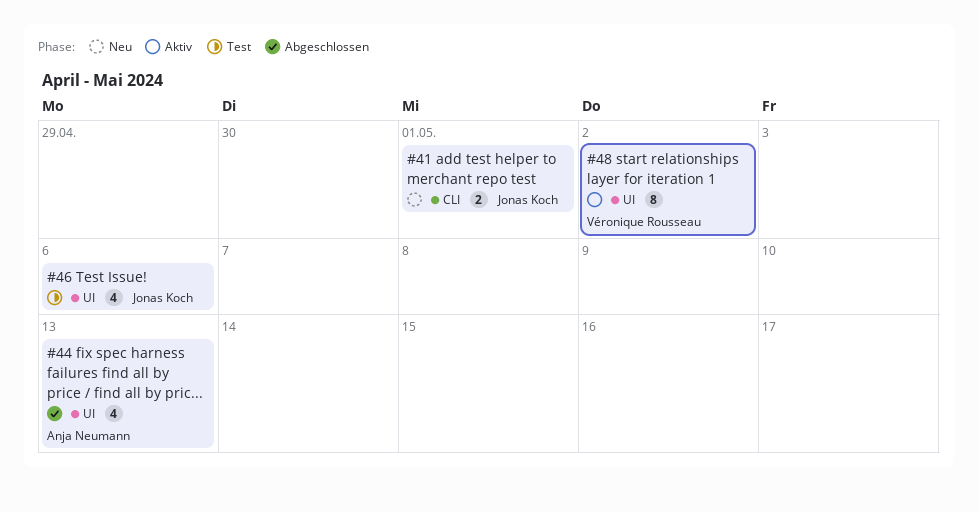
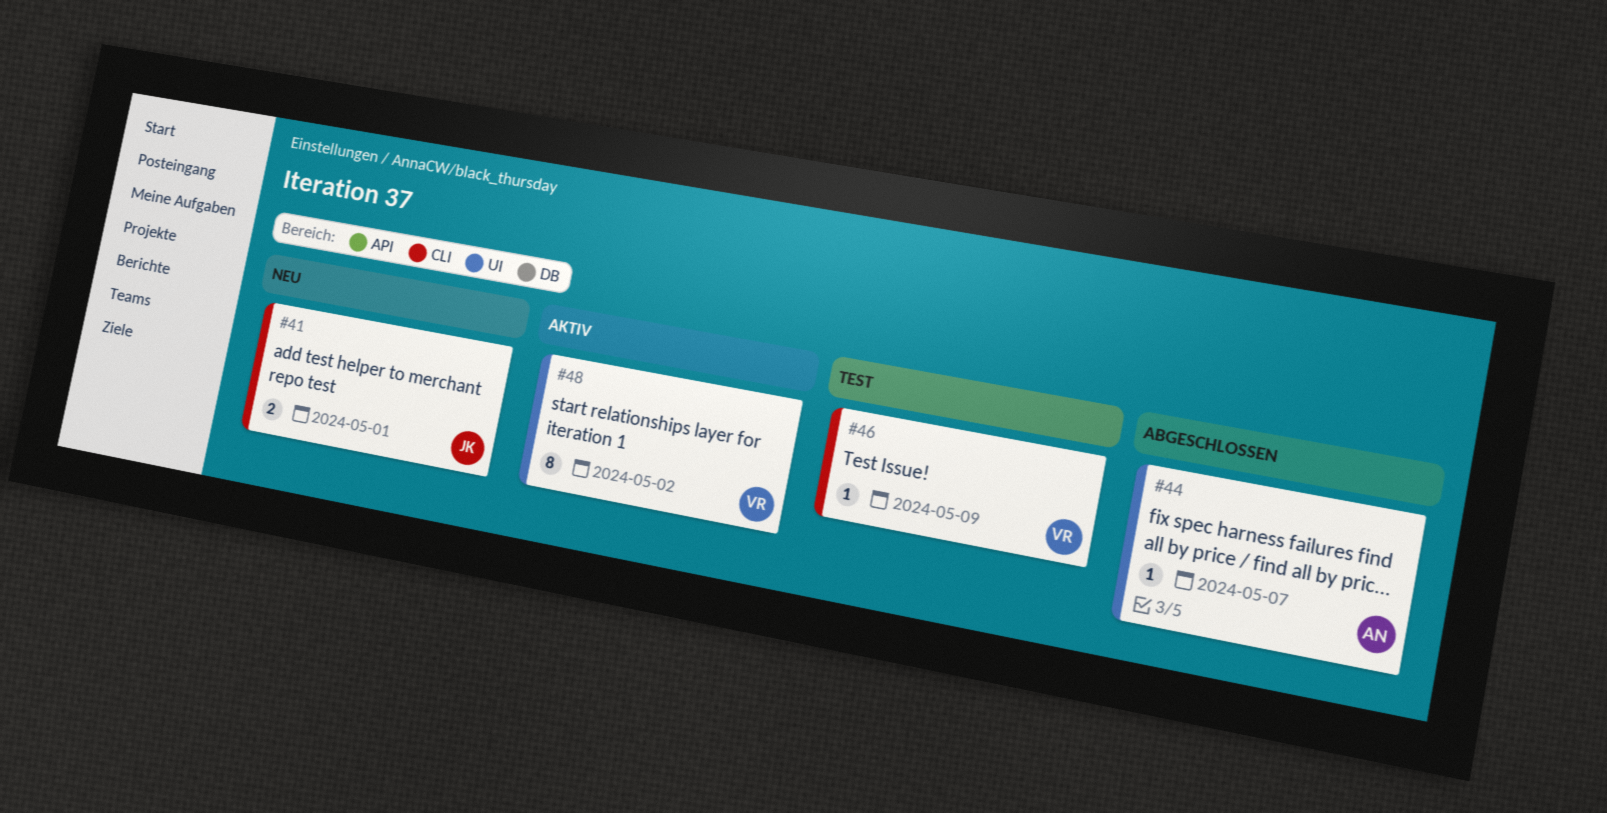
#44, estimate: 4 -> 1
#44, due: May 13 -> May 7
#46, owner: Jonas Koch -> Véronique Rousseau
#46, label: UI -> CLI
#46, estimate: 4 -> 1
#46, due: May 6 -> May 9

